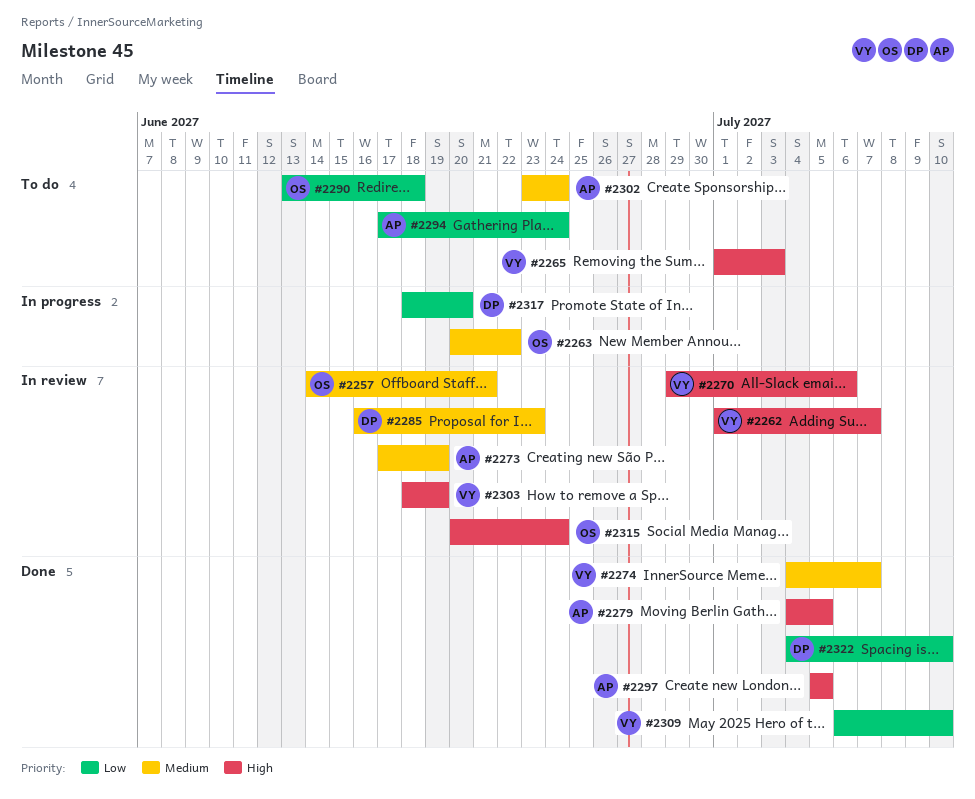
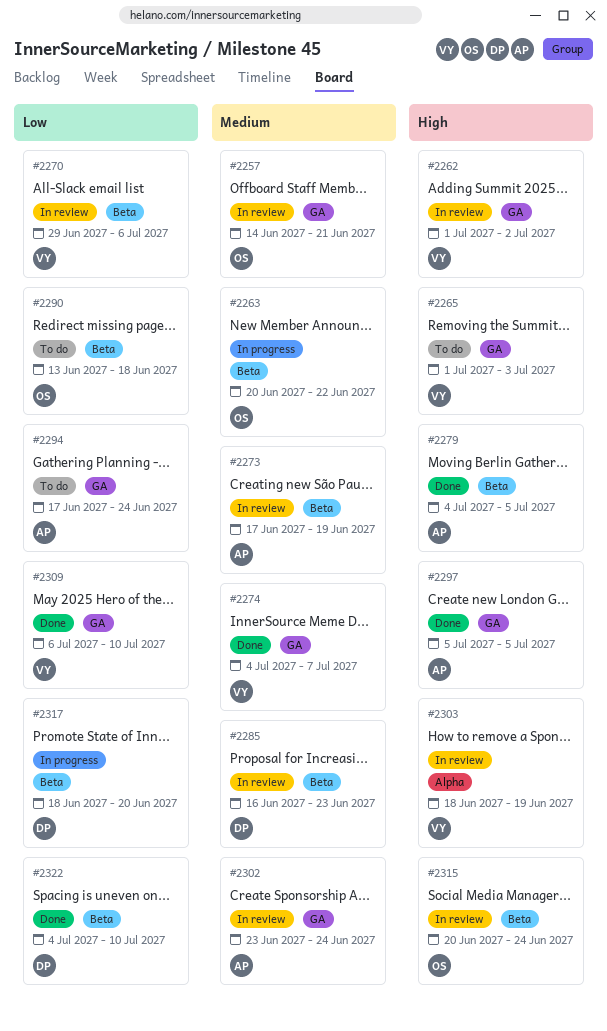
#2262, due: Jul 7 -> Jul 2
#2270, priority: High -> Low
#2302, status: To do -> In review

